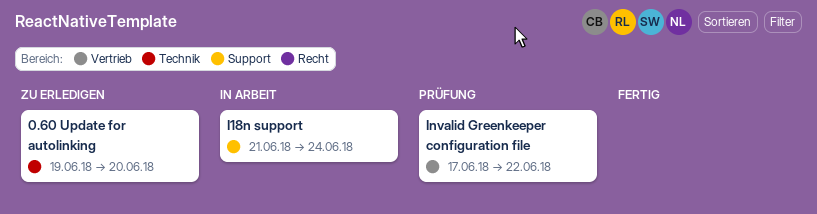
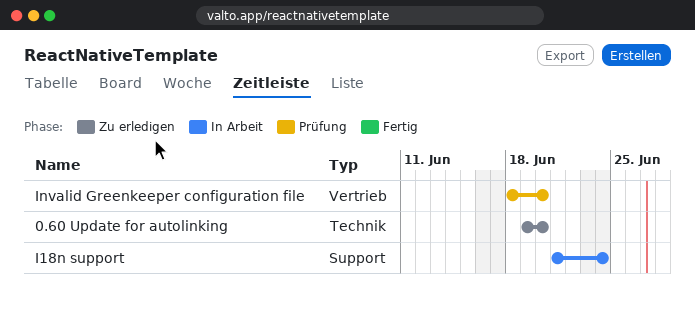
Invalid Greenkeeper configuration file, start: Jun 17 -> Jun 18
Invalid Greenkeeper configuration file, due: Jun 22 -> Jun 20

